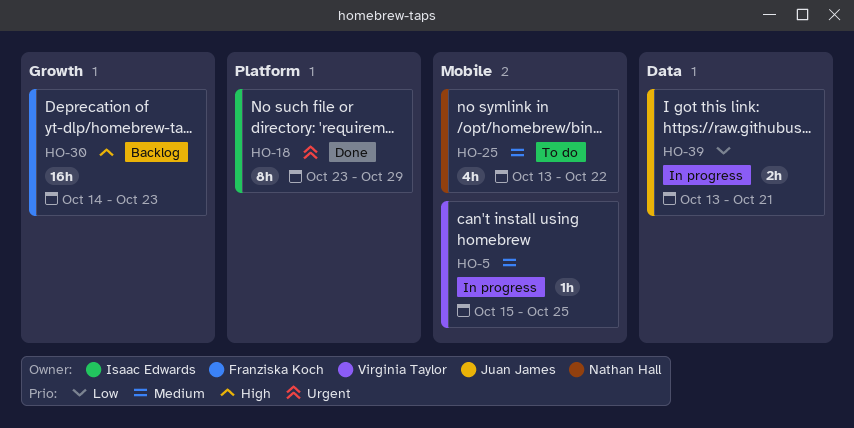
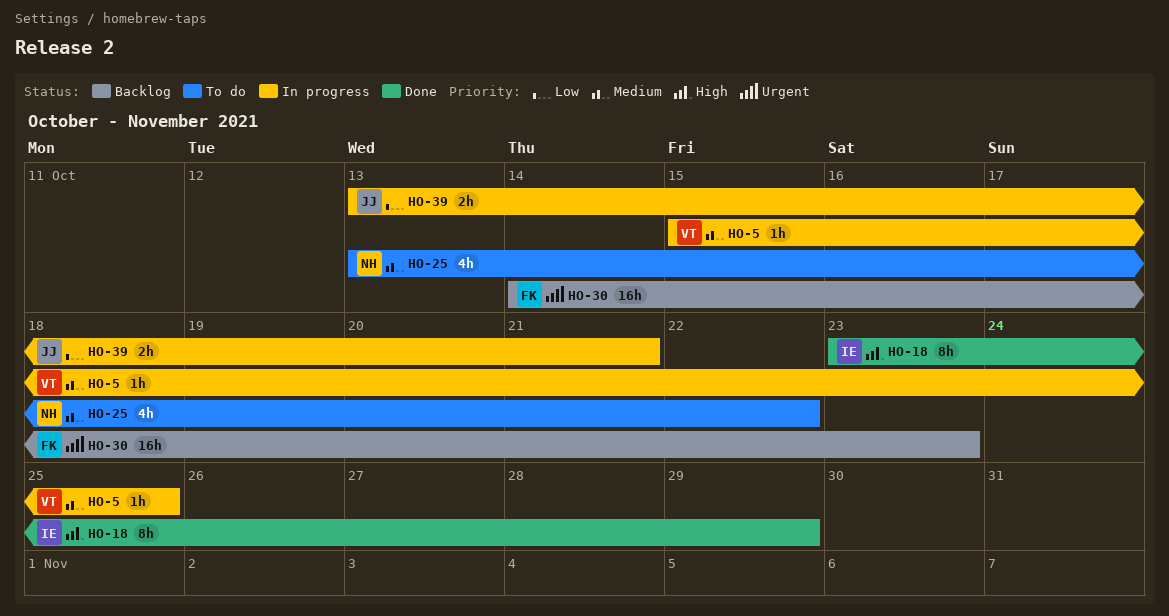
HO-18, priority: Urgent -> High
HO-30, priority: High -> Urgent

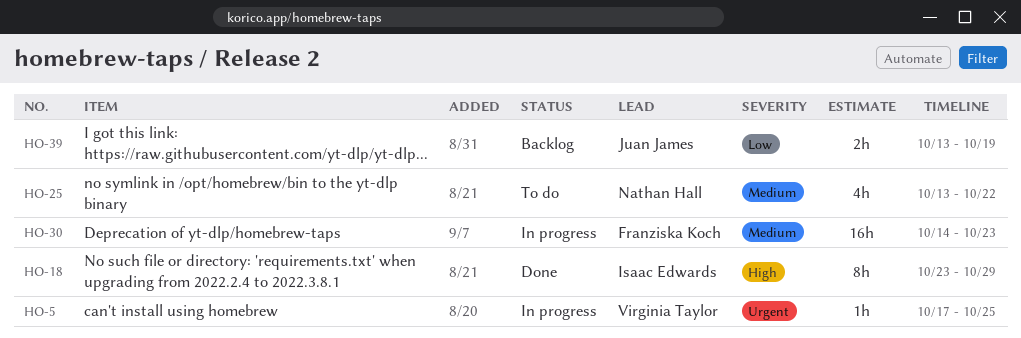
HO-5, priority: Medium -> Urgent
HO-5, start: Oct 15 -> Oct 17
HO-30, status: Backlog -> In progress
HO-30, priority: Urgent -> Medium
HO-39, status: In progress -> Backlog
HO-39, due: Oct 21 -> Oct 19

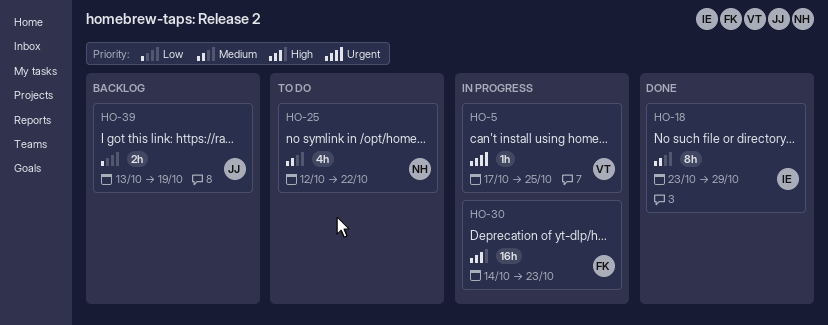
HO-18, priority: High -> Medium
HO-25, start: Oct 13 -> Oct 12
HO-30, priority: Medium -> High

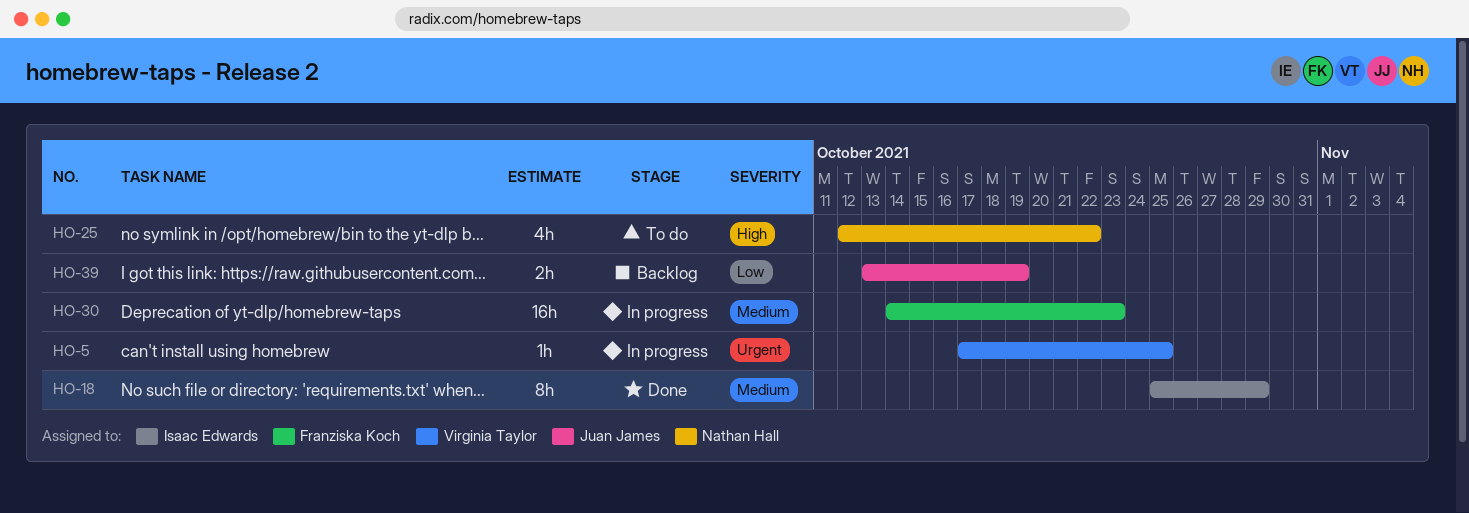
HO-18, start: Oct 23 -> Oct 25
HO-25, priority: Medium -> High
HO-30, priority: High -> Medium

